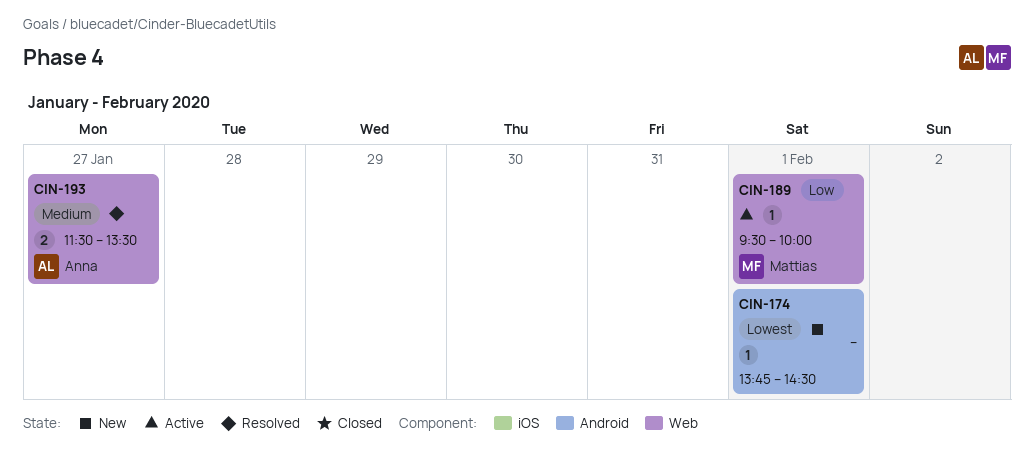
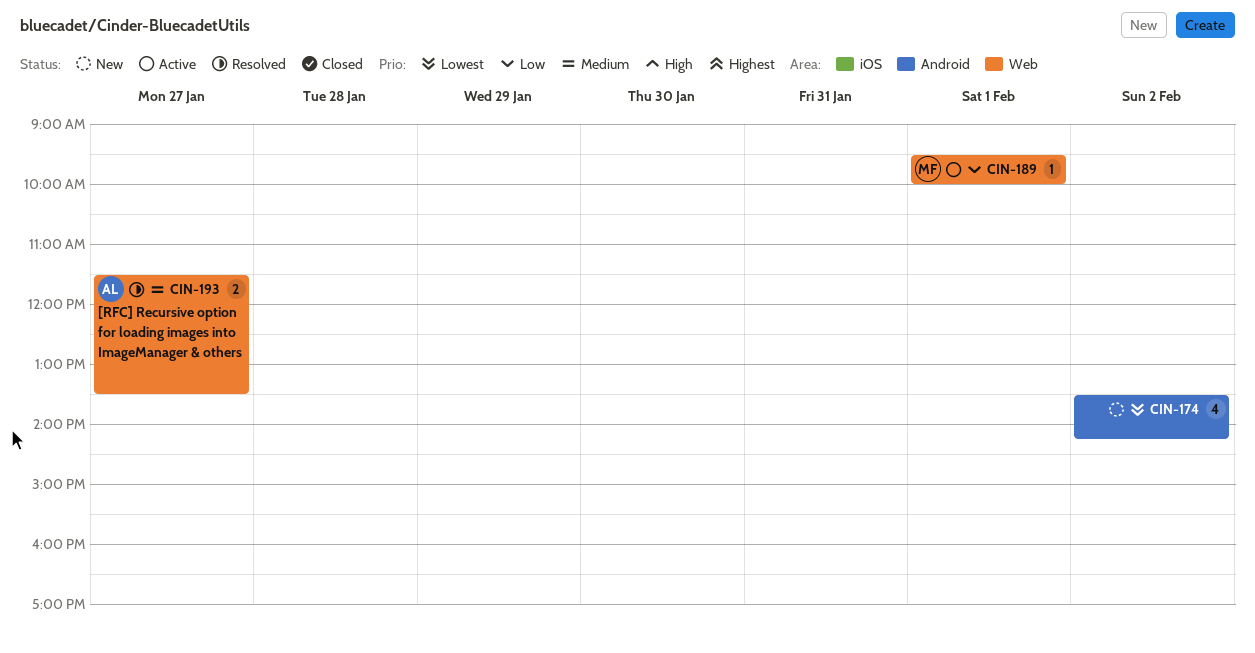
CIN-174, estimate: 1 -> 4
CIN-174, day: Feb 1 -> Feb 2
CIN-174, begins: 13:45 -> 13:30
CIN-174, ends: 14:30 -> 14:15

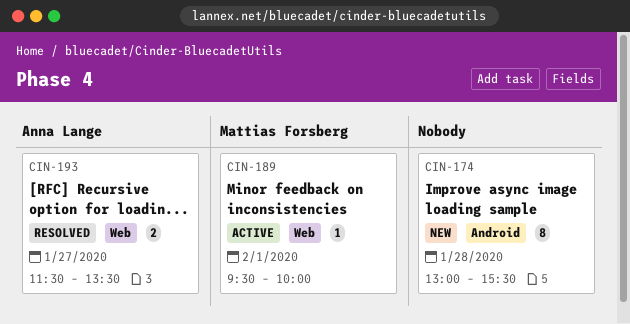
CIN-174, estimate: 4 -> 8
CIN-174, day: Feb 2 -> Jan 28
CIN-174, begins: 13:30 -> 13:00
CIN-174, ends: 14:15 -> 15:30

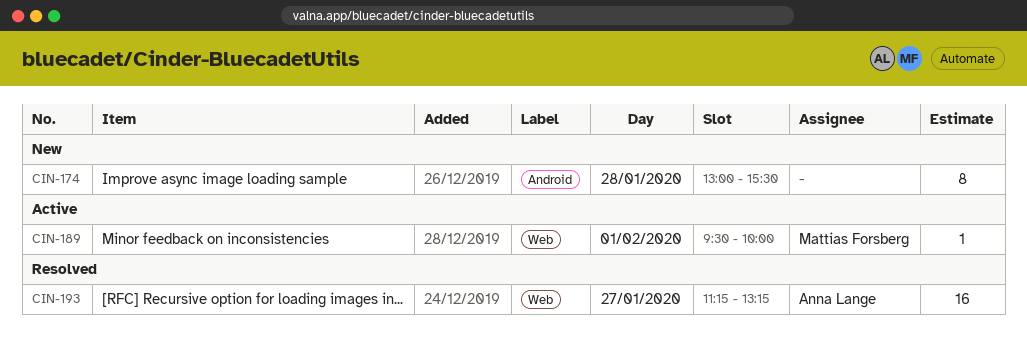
CIN-193, estimate: 2 -> 16
CIN-193, begins: 11:30 -> 11:15
CIN-193, ends: 13:30 -> 13:15

